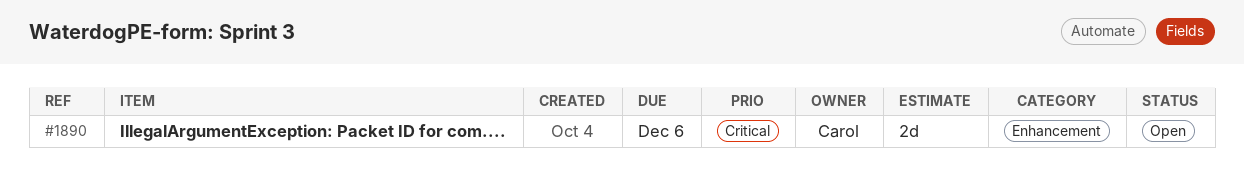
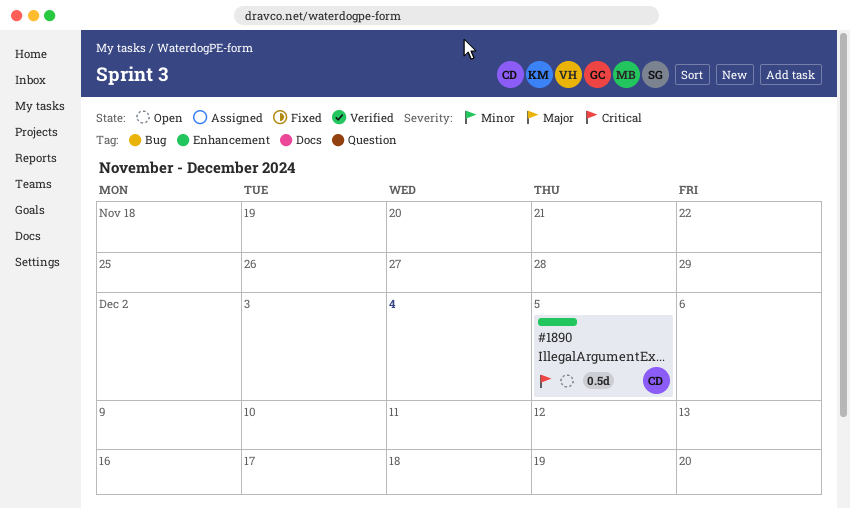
#1890, estimate: 2d -> 0.5d
#1890, due: Dec 6 -> Dec 5

